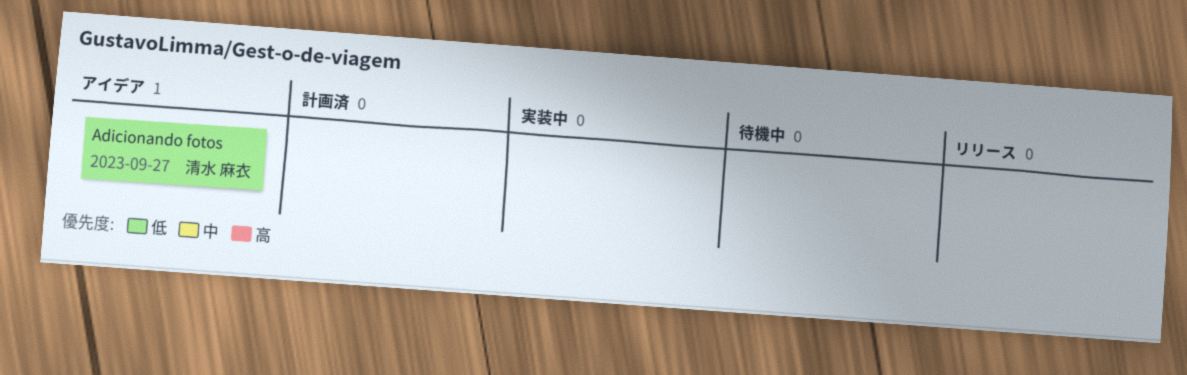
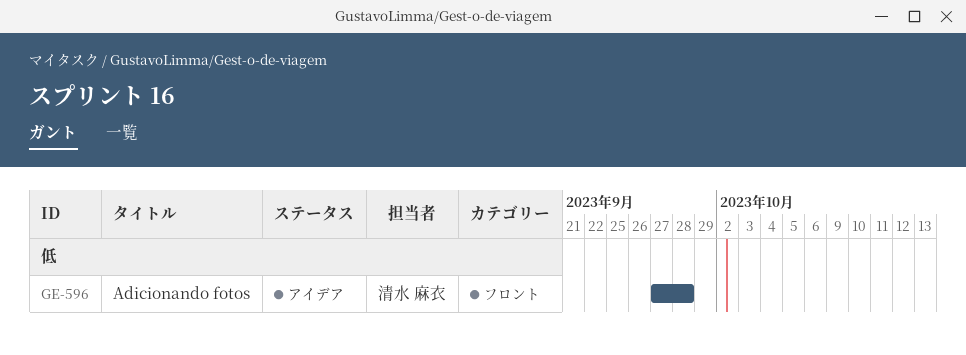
Adicionando fotos, due: Sep 27 -> Sep 28

